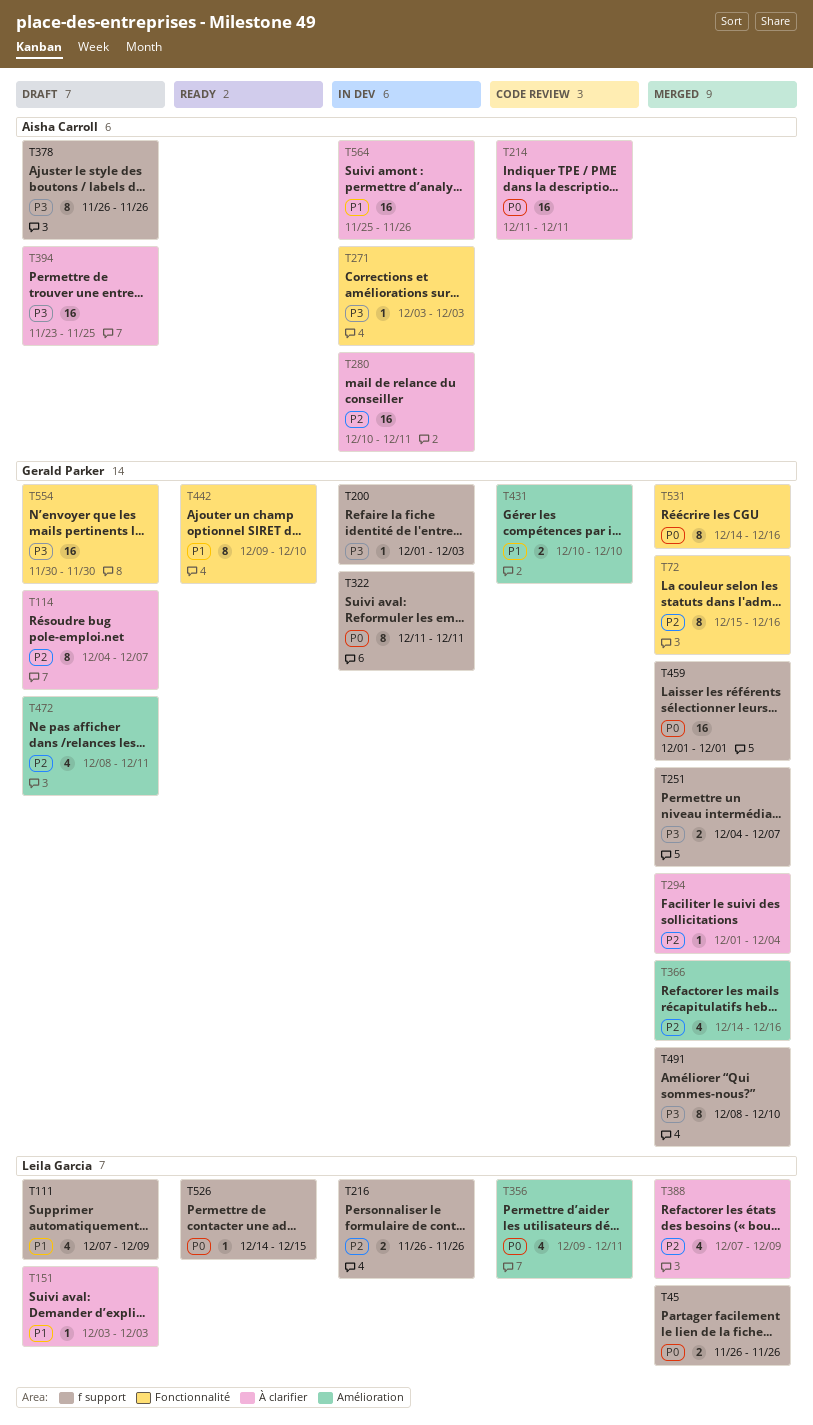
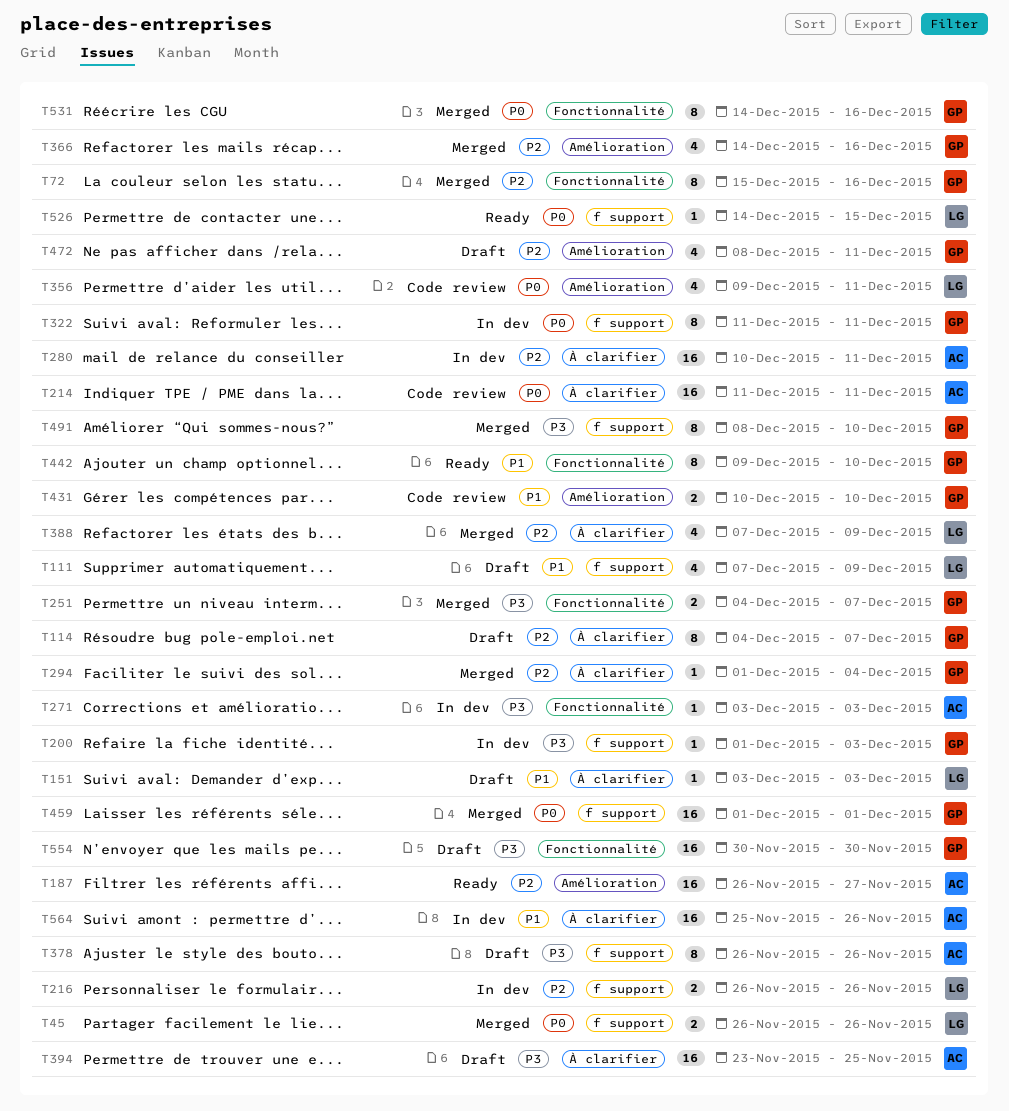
T187: none -> present
T251, label: f support -> Fonctionnalité

